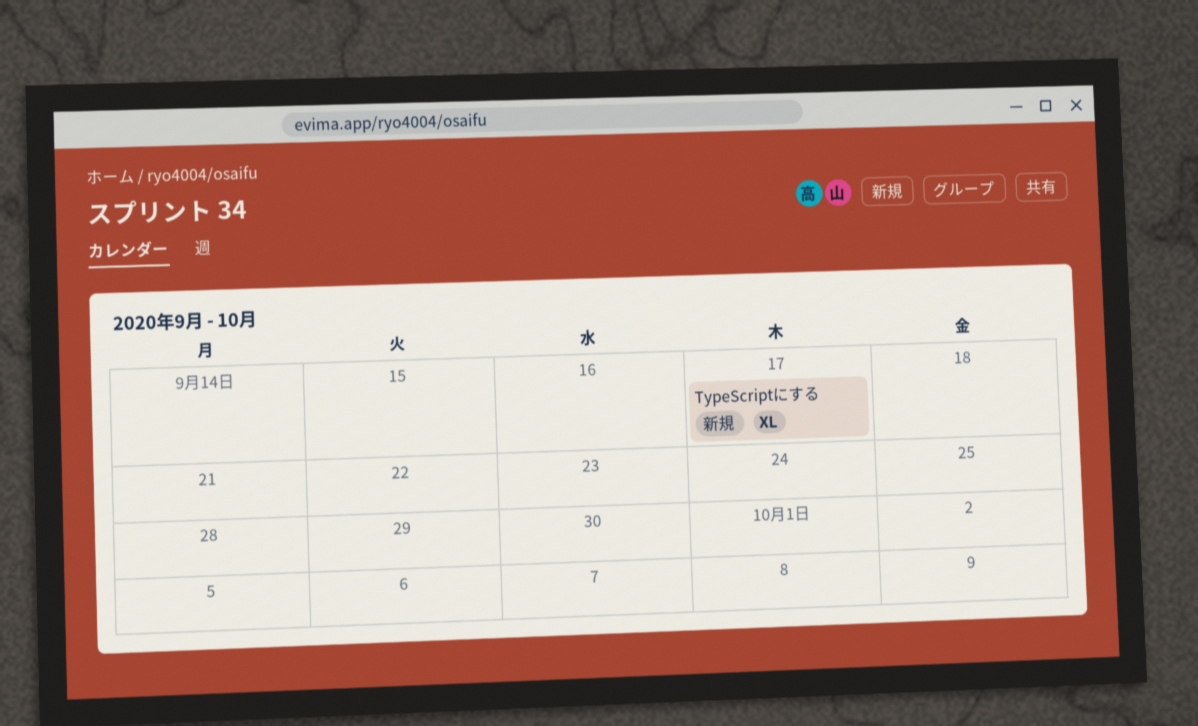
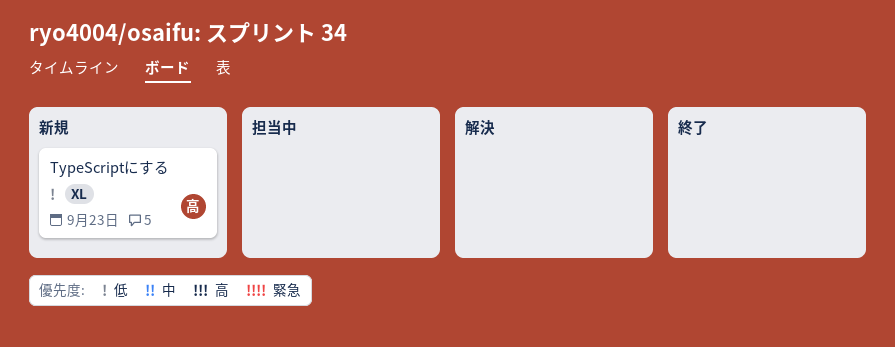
TypeScriptにする, due: Sep 17 -> Sep 23

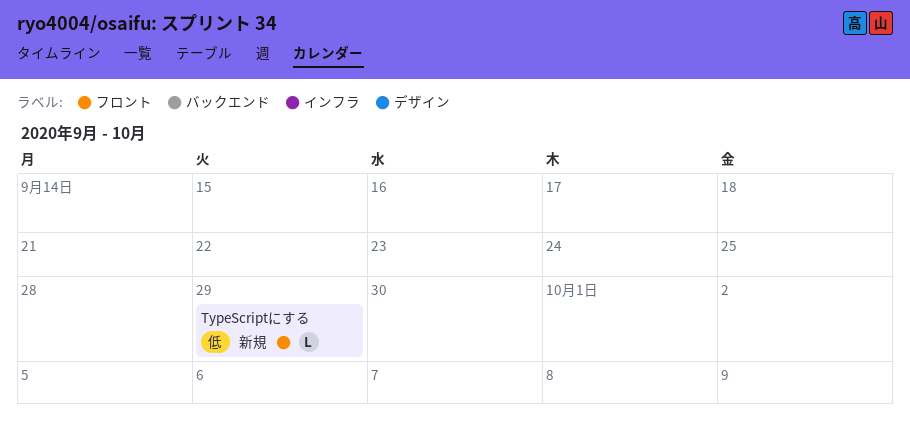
TypeScriptにする, estimate: XL -> L
TypeScriptにする, due: Sep 23 -> Sep 29

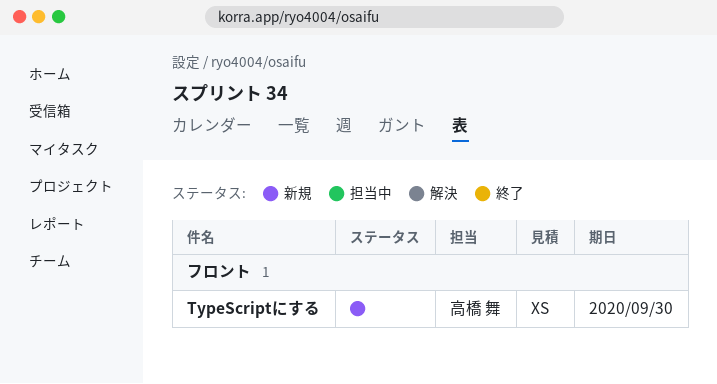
TypeScriptにする, estimate: L -> XS
TypeScriptにする, due: Sep 29 -> Sep 30

